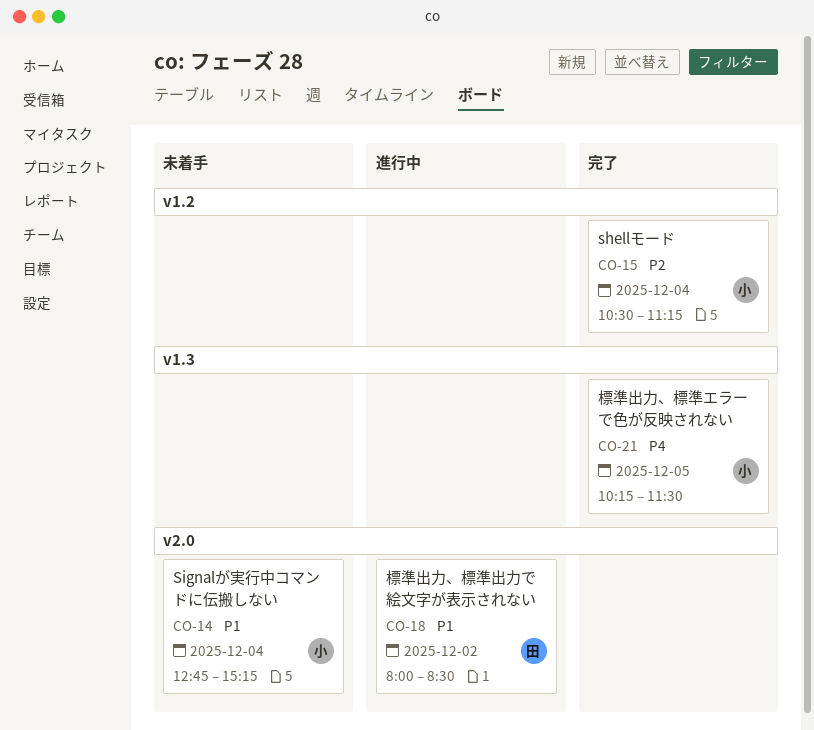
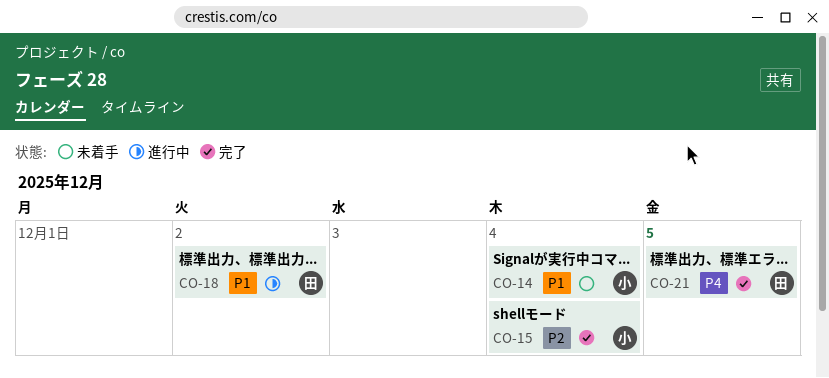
CO-21, owner: 小 -> 田

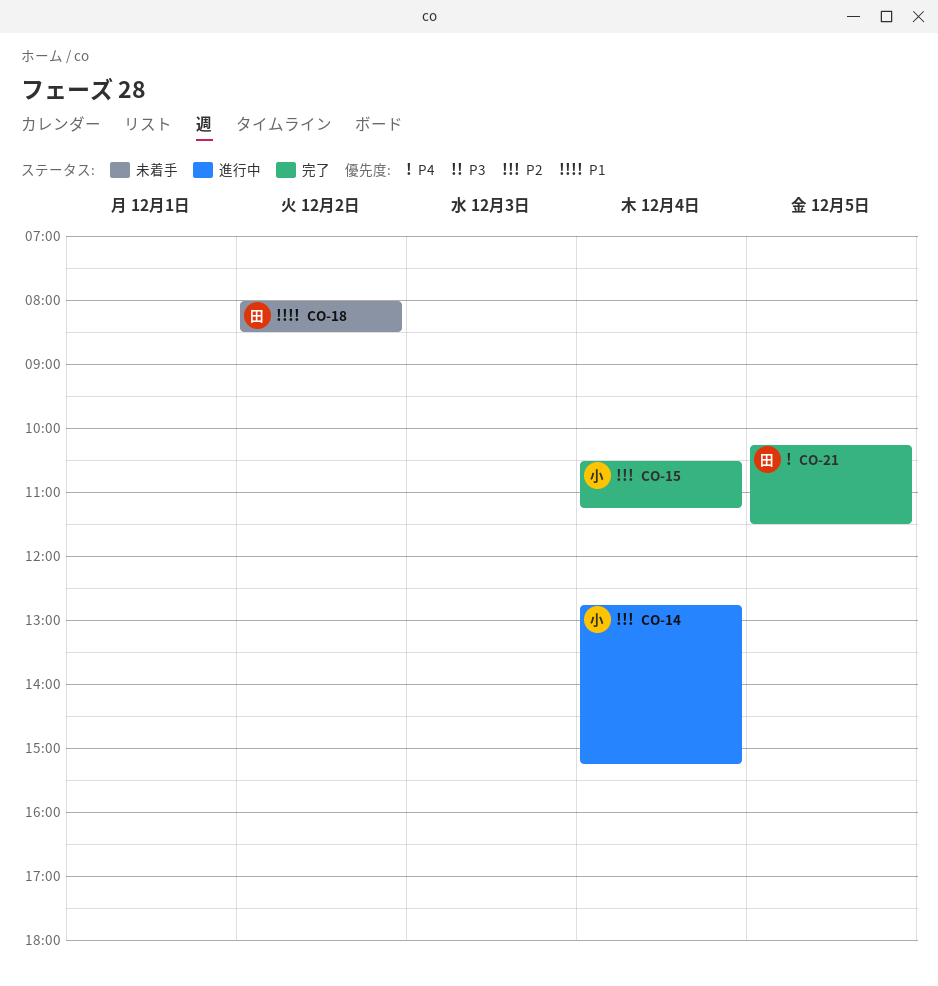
CO-14, status: 未着手 -> 進行中
CO-14, priority: P1 -> P2
CO-18, status: 進行中 -> 未着手

